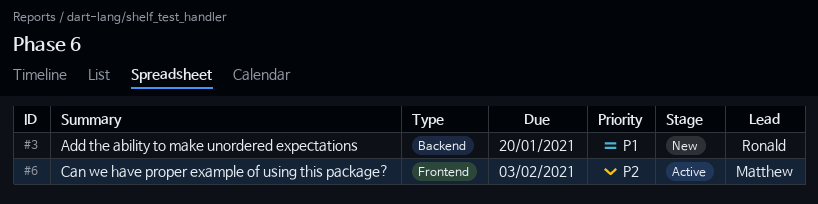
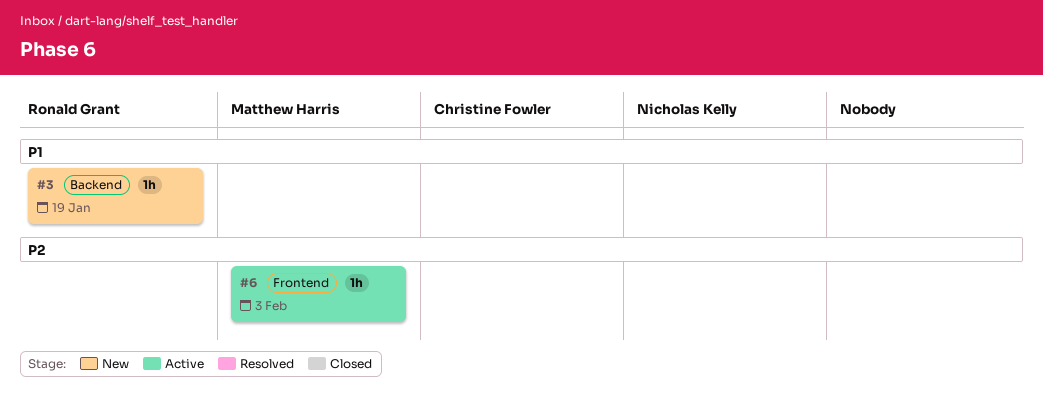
#3, due: Jan 20 -> Jan 19

